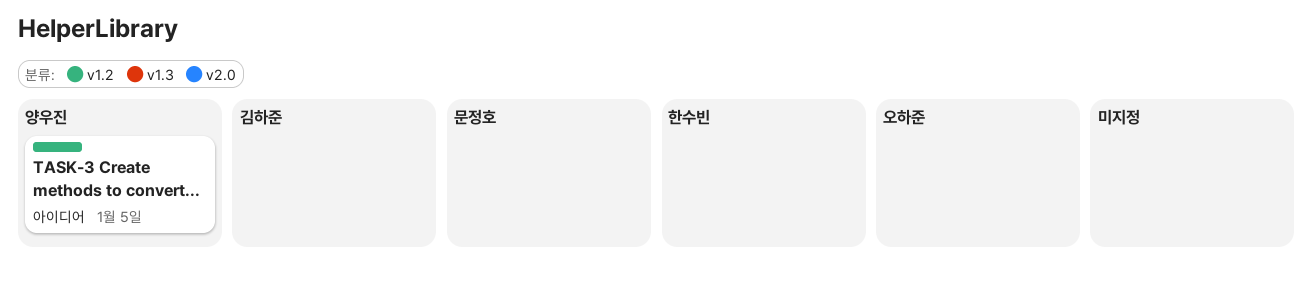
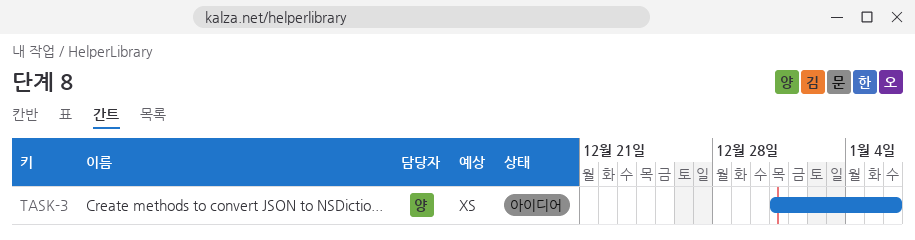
TASK-3, due: Jan 5 -> Jan 6

